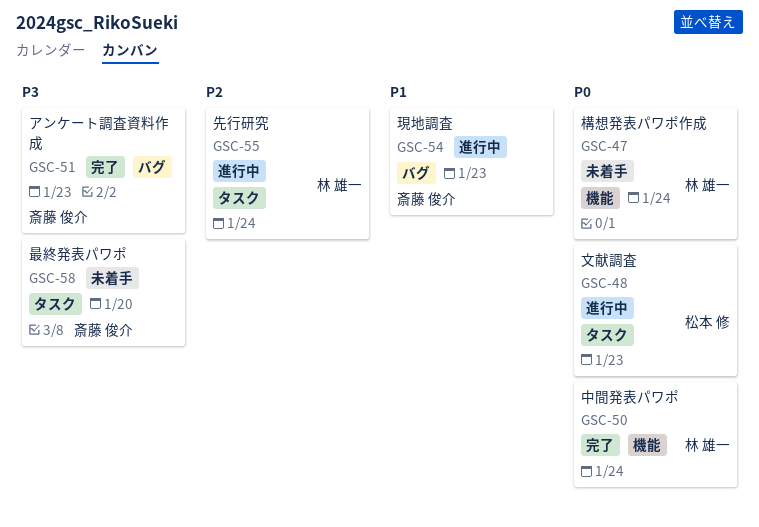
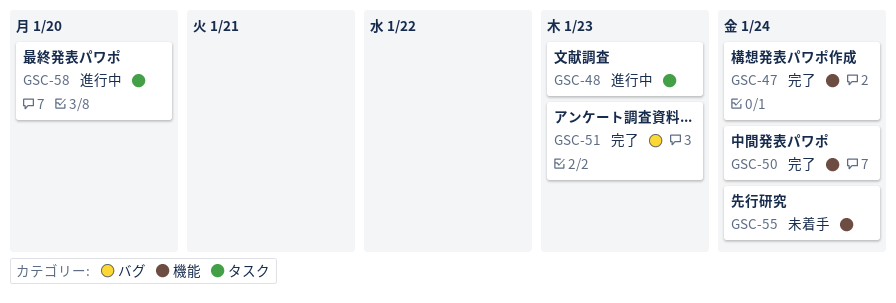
GSC-47, status: 未着手 -> 完了
GSC-54: present -> none
GSC-55, status: 進行中 -> 未着手
GSC-55, label: タスク -> 機能
GSC-58, status: 未着手 -> 進行中

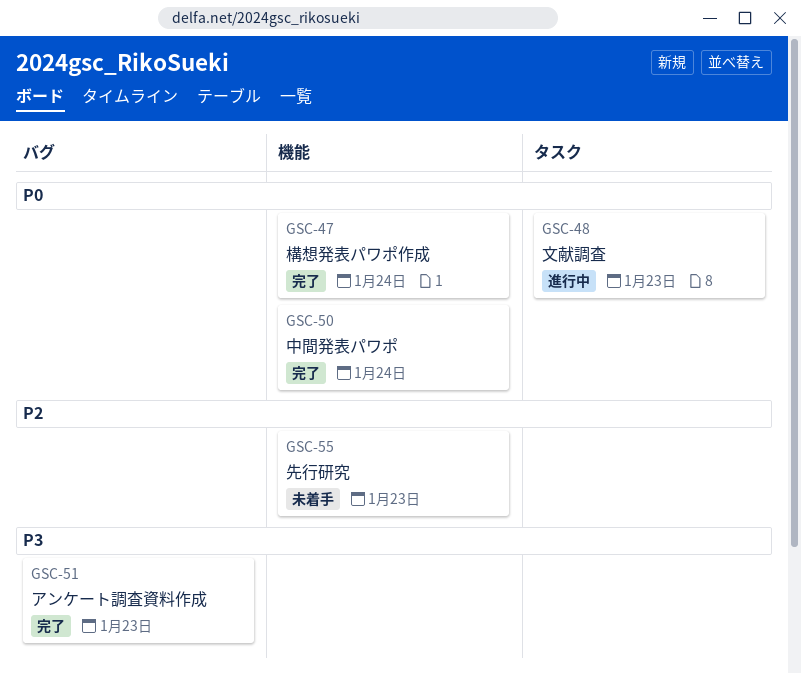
GSC-55, due: Jan 24 -> Jan 23
GSC-58: present -> none

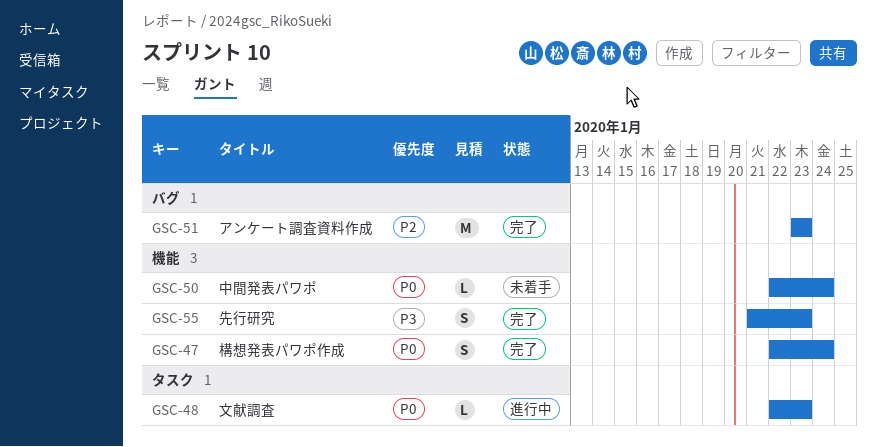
GSC-50, status: 完了 -> 未着手
GSC-51, priority: P3 -> P2
GSC-55, status: 未着手 -> 完了
GSC-55, priority: P2 -> P3

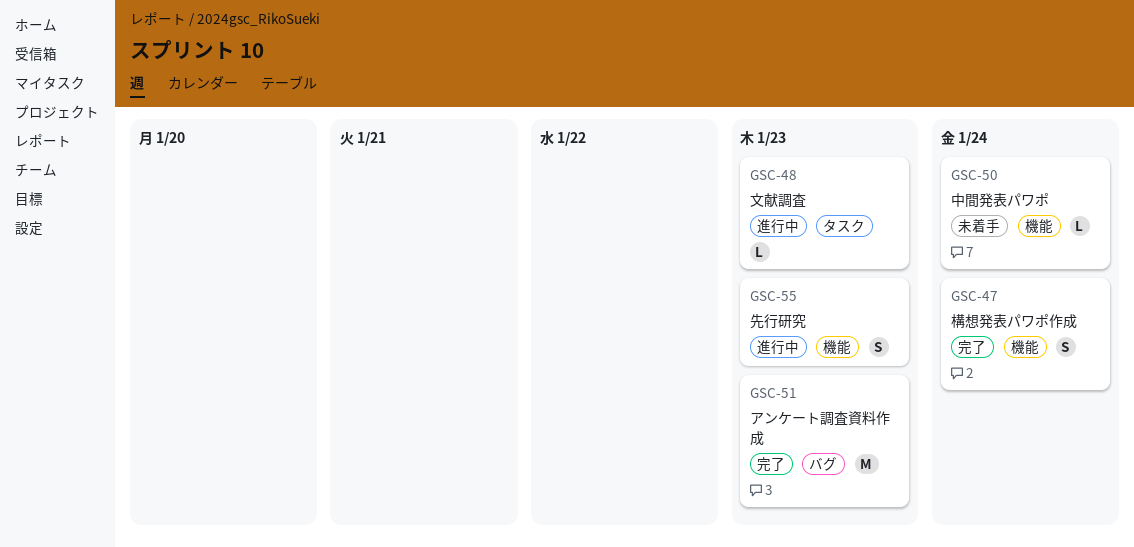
GSC-55, status: 完了 -> 進行中

